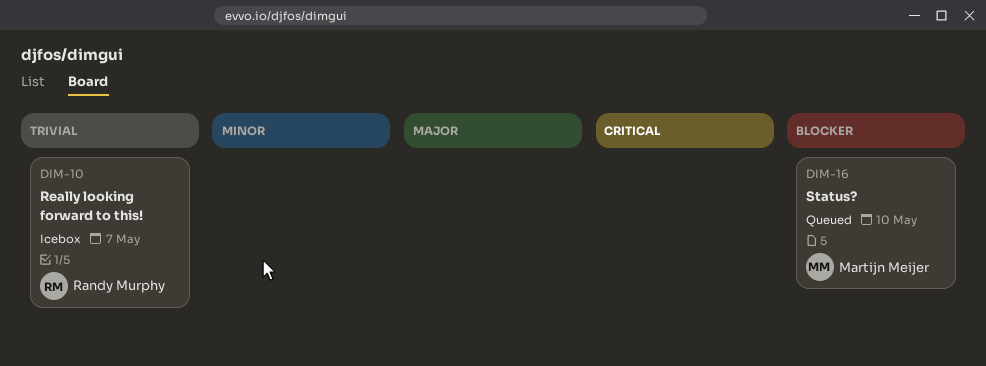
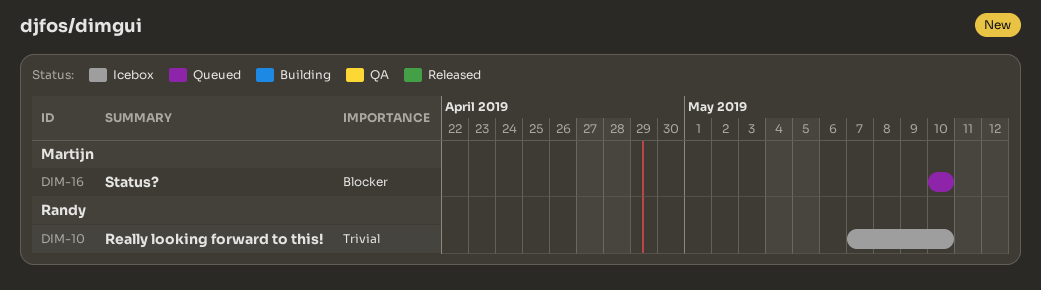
DIM-10, due: May 7 -> May 10

